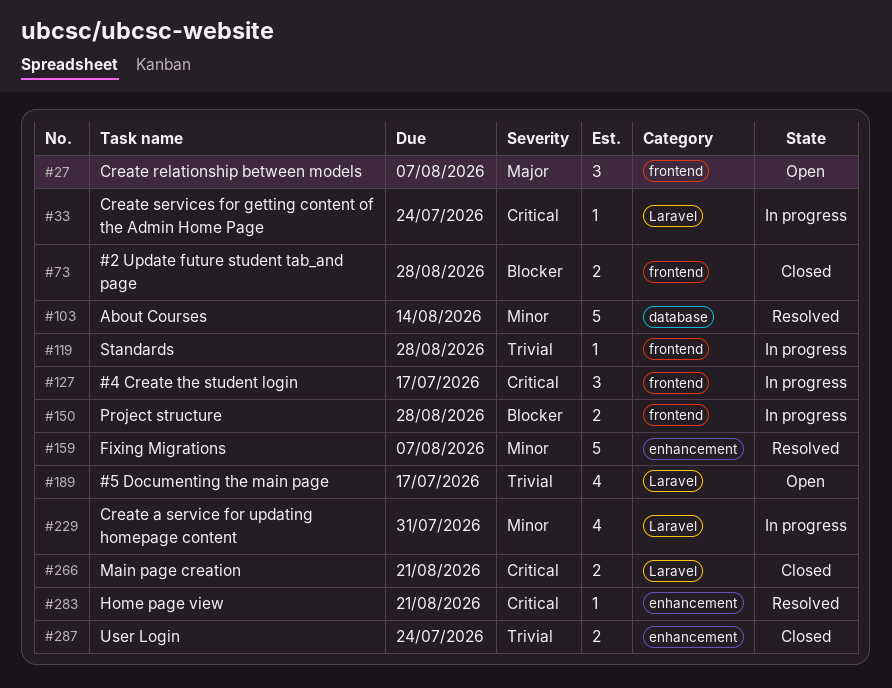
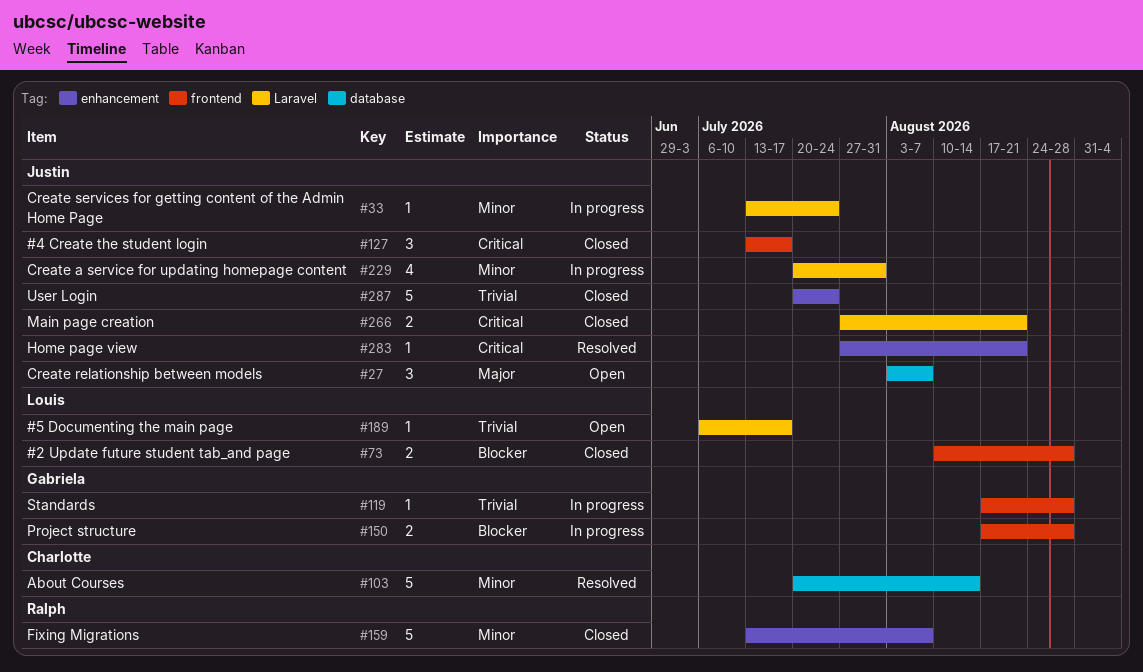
#27, label: frontend -> database
#33, priority: Critical -> Minor
#127, status: In progress -> Closed
#159, status: Resolved -> Closed
#189, estimate: 4 -> 1
#287, estimate: 2 -> 5

